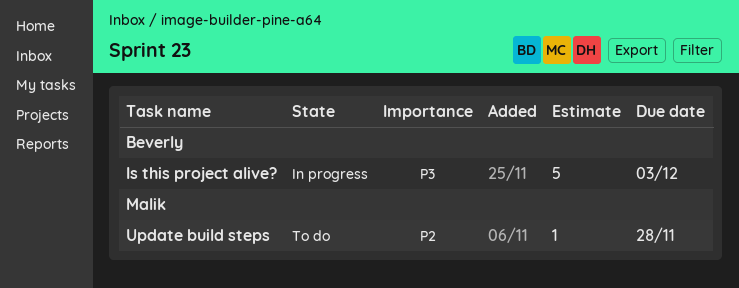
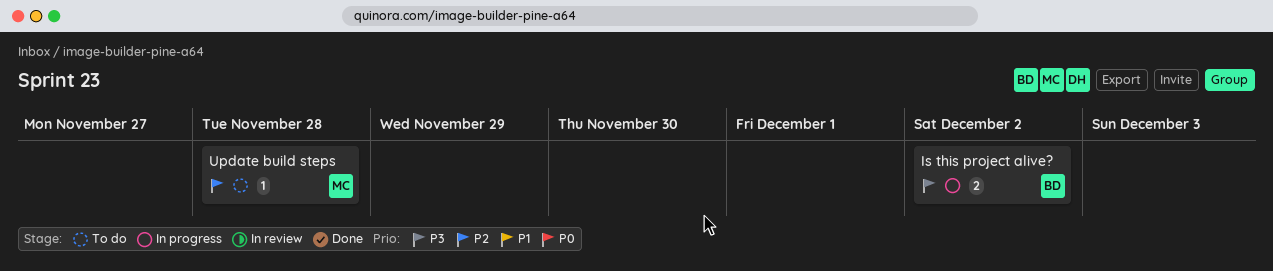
Is this project alive?, estimate: 5 -> 2
Is this project alive?, due: Dec 3 -> Dec 2

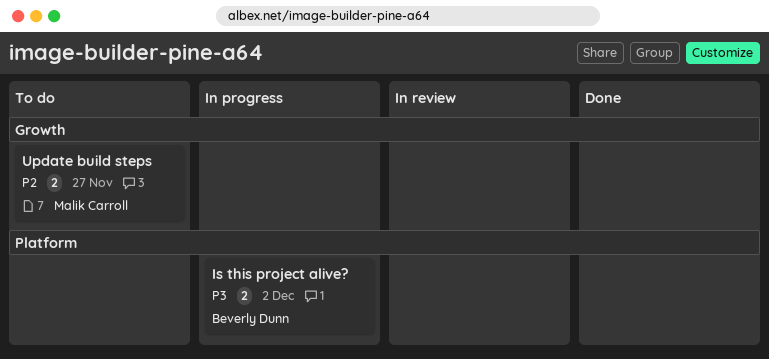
Update build steps, estimate: 1 -> 2
Update build steps, due: Nov 28 -> Nov 27

